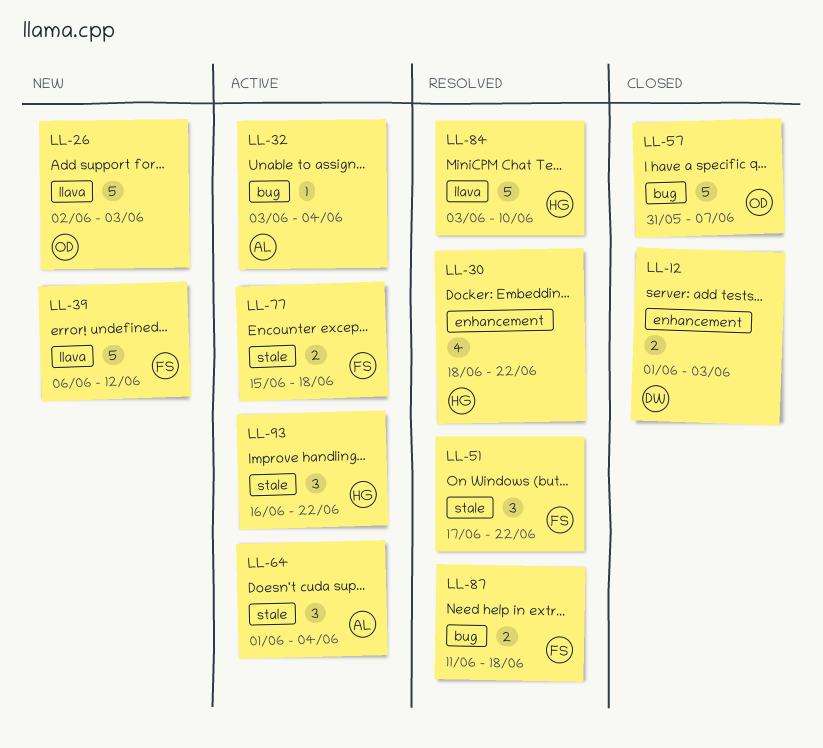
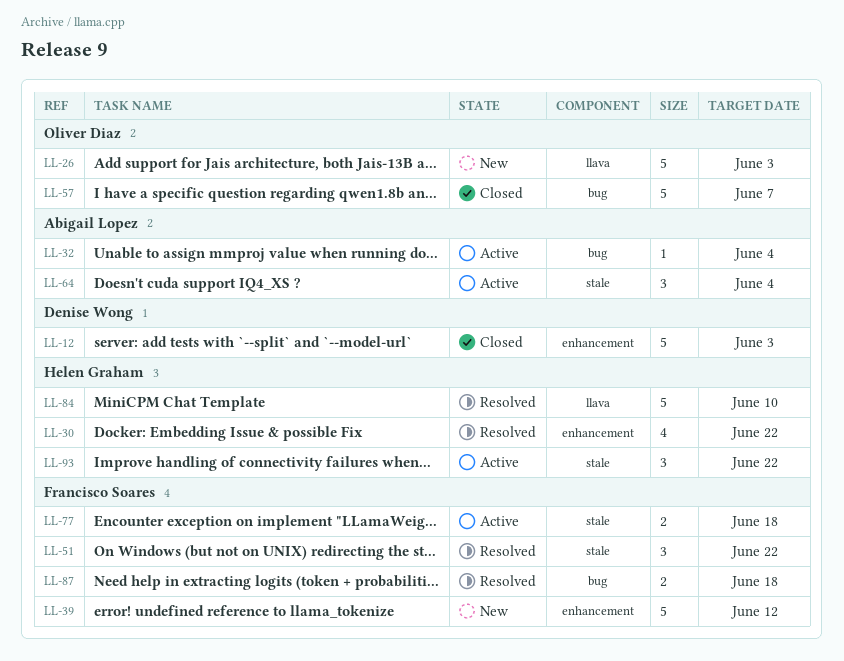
LL-12, estimate: 2 -> 5
LL-39, label: llava -> enhancement

